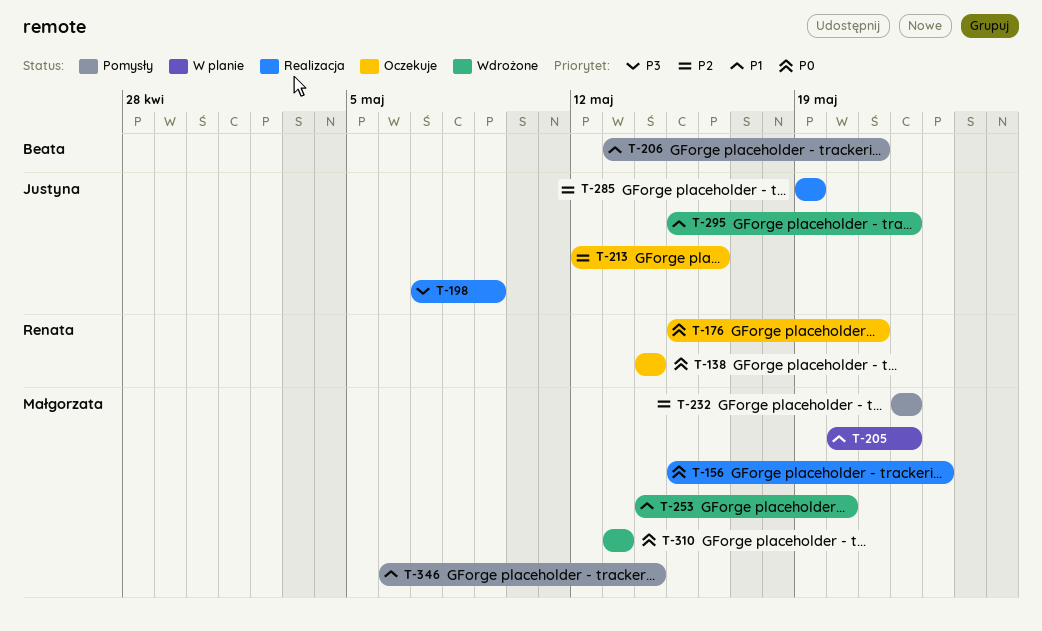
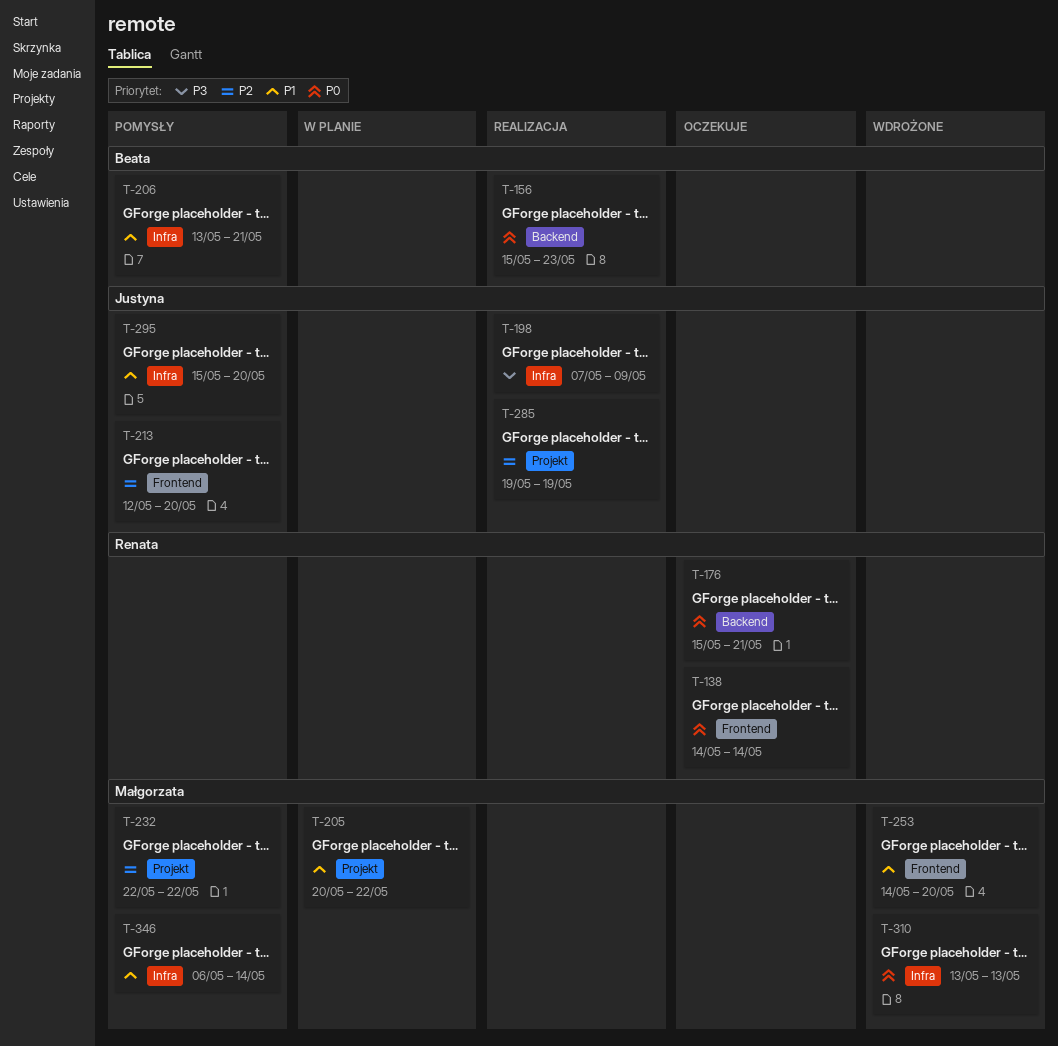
T-156, owner: Małgorzata -> Beata
T-213, status: Oczekuje -> Pomysły
T-213, due: May 16 -> May 20
T-295, status: Wdrożone -> Pomysły
T-295, due: May 22 -> May 20

